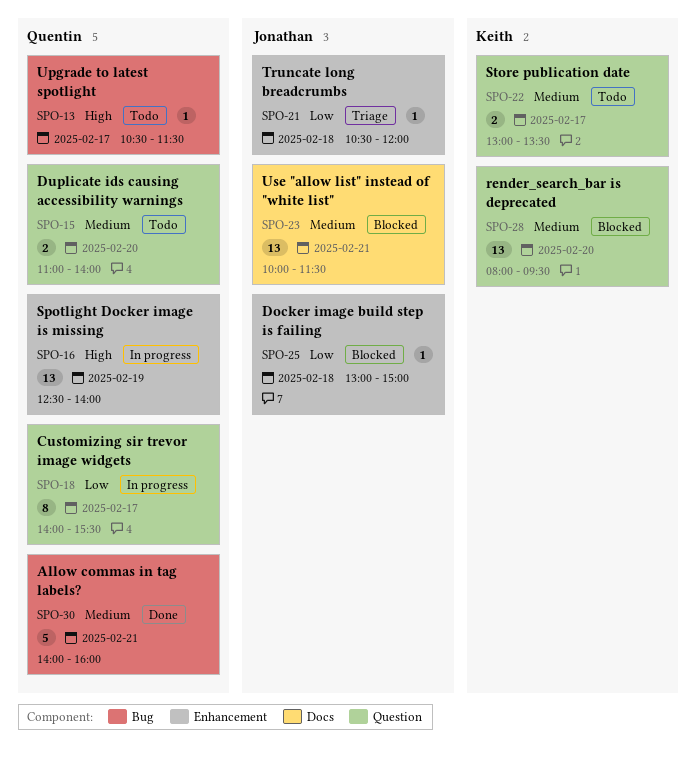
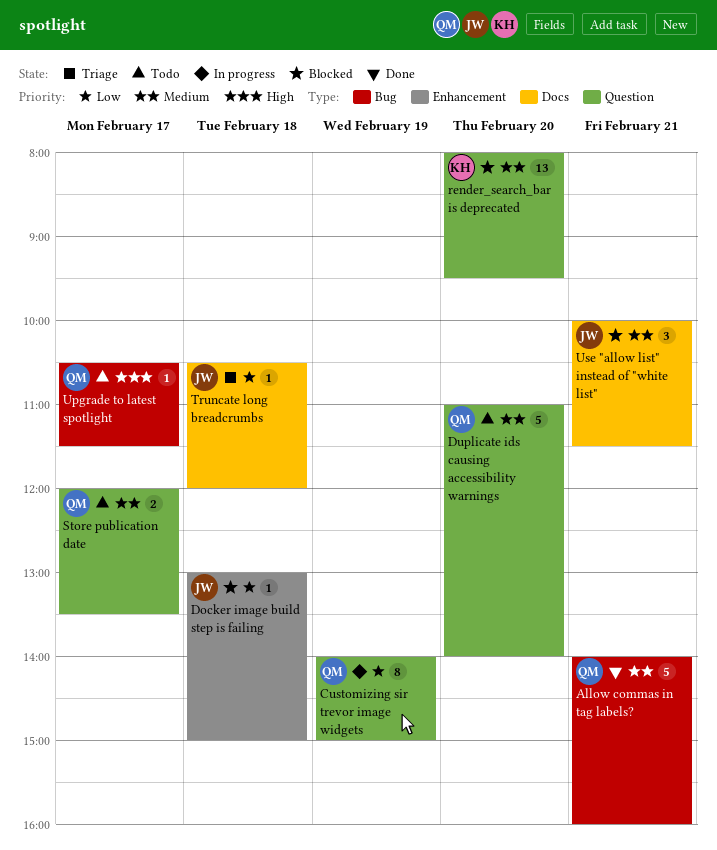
Customizing sir trevor image widgets, day: Feb 17 -> Feb 19
Customizing sir trevor image widgets, ends: 15:30 -> 15:00
Duplicate ids causing accessibility warnings, estimate: 2 -> 5
Spotlight Docker image is missing: present -> none
Store publication date, owner: Keith -> Quentin
Store publication date, begins: 13:00 -> 12:00
Truncate long breadcrumbs, label: Enhancement -> Docs
Use "allow list" instead of "white list", estimate: 13 -> 3

